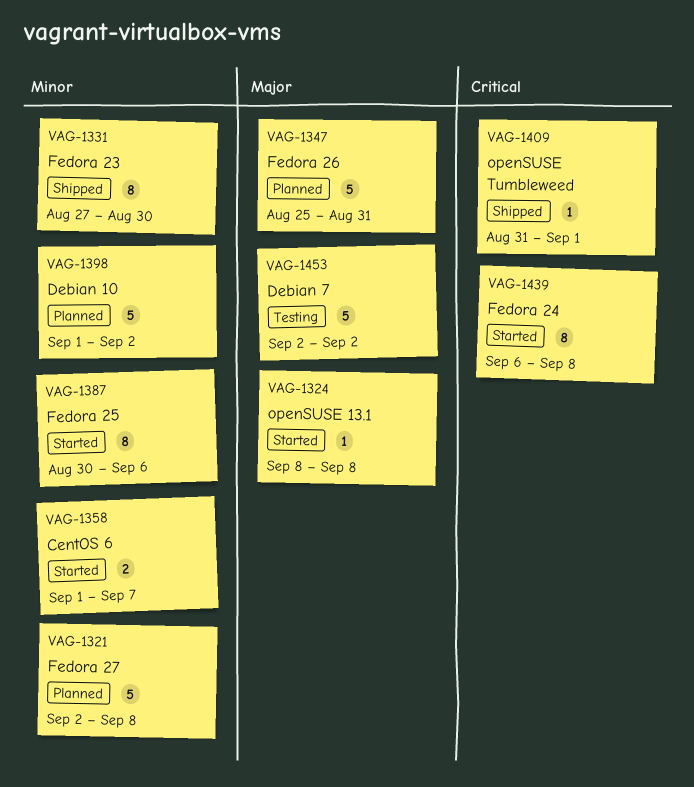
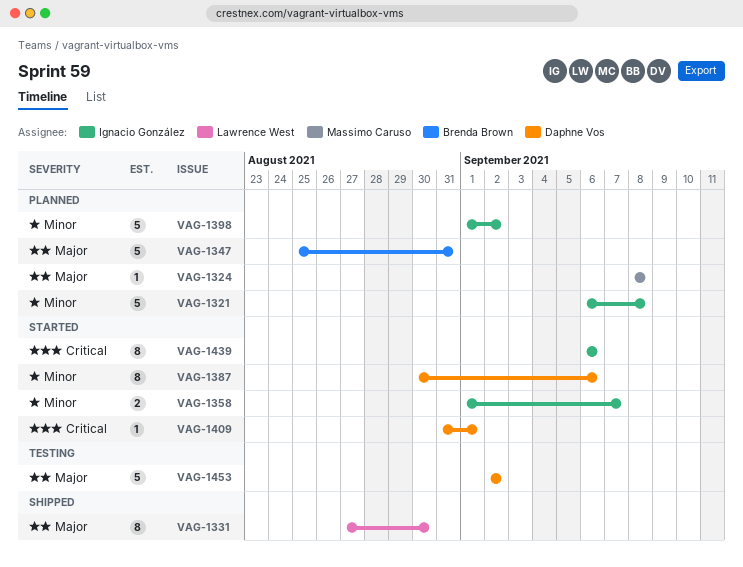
VAG-1321, start: Sep 2 -> Sep 6
VAG-1324, status: Started -> Planned
VAG-1331, priority: Minor -> Major
VAG-1409, status: Shipped -> Started
VAG-1439, due: Sep 8 -> Sep 6

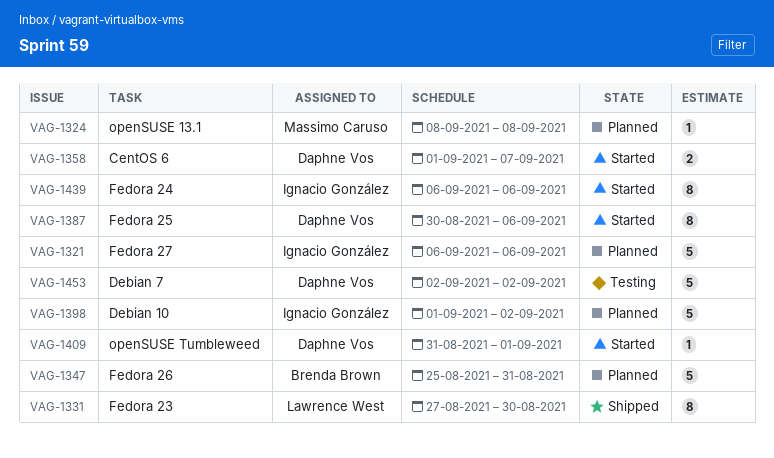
VAG-1321, due: Sep 8 -> Sep 6
VAG-1358, owner: Ignacio González -> Daphne Vos

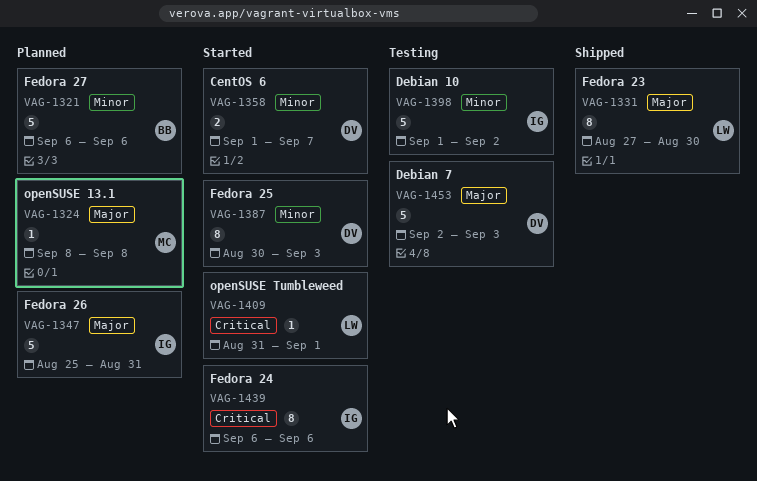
VAG-1321, owner: Ignacio González -> Brenda Brown
VAG-1347, owner: Brenda Brown -> Ignacio González
VAG-1387, due: Sep 6 -> Sep 3
VAG-1398, status: Planned -> Testing
VAG-1409, owner: Daphne Vos -> Lawrence West
VAG-1453, due: Sep 2 -> Sep 3

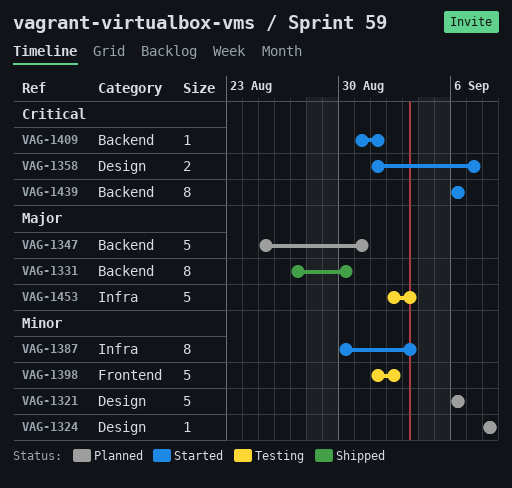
VAG-1324, priority: Major -> Minor
VAG-1358, priority: Minor -> Critical

